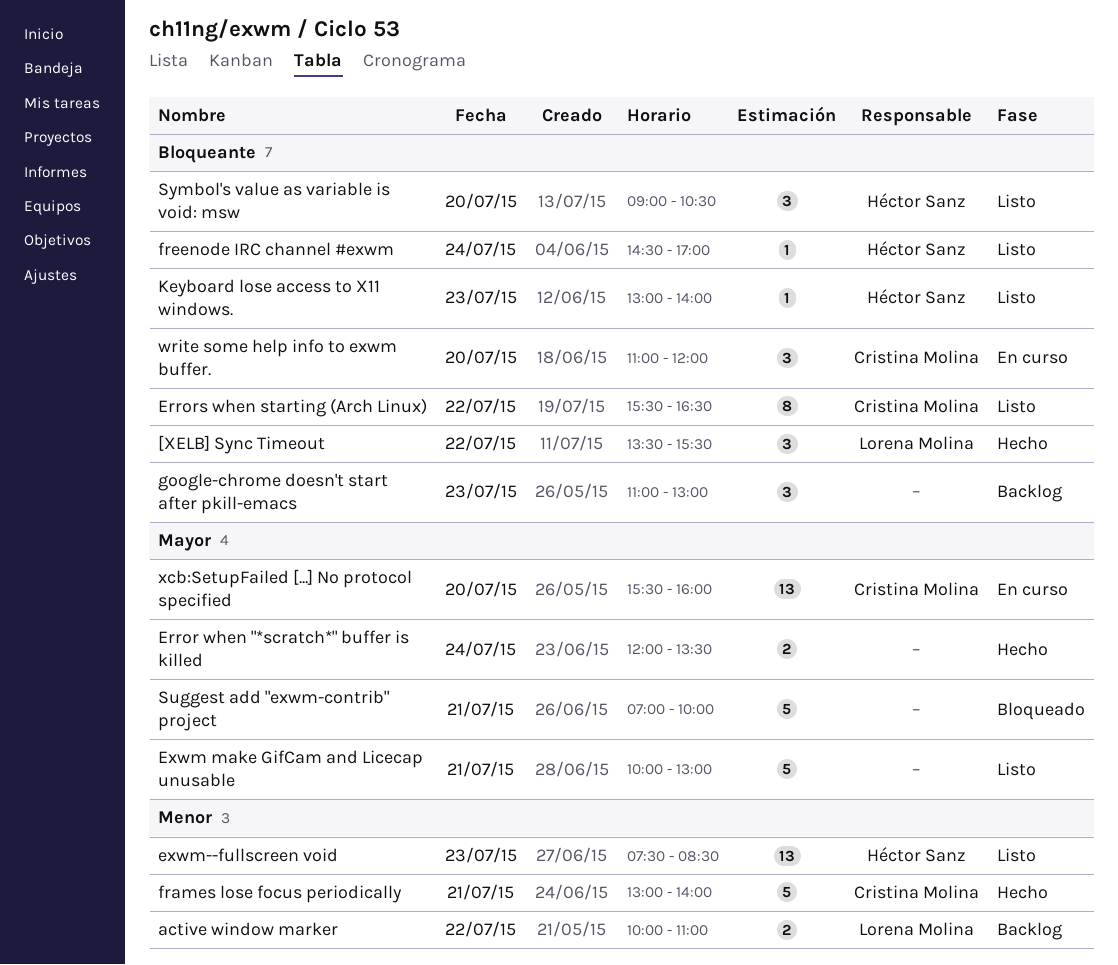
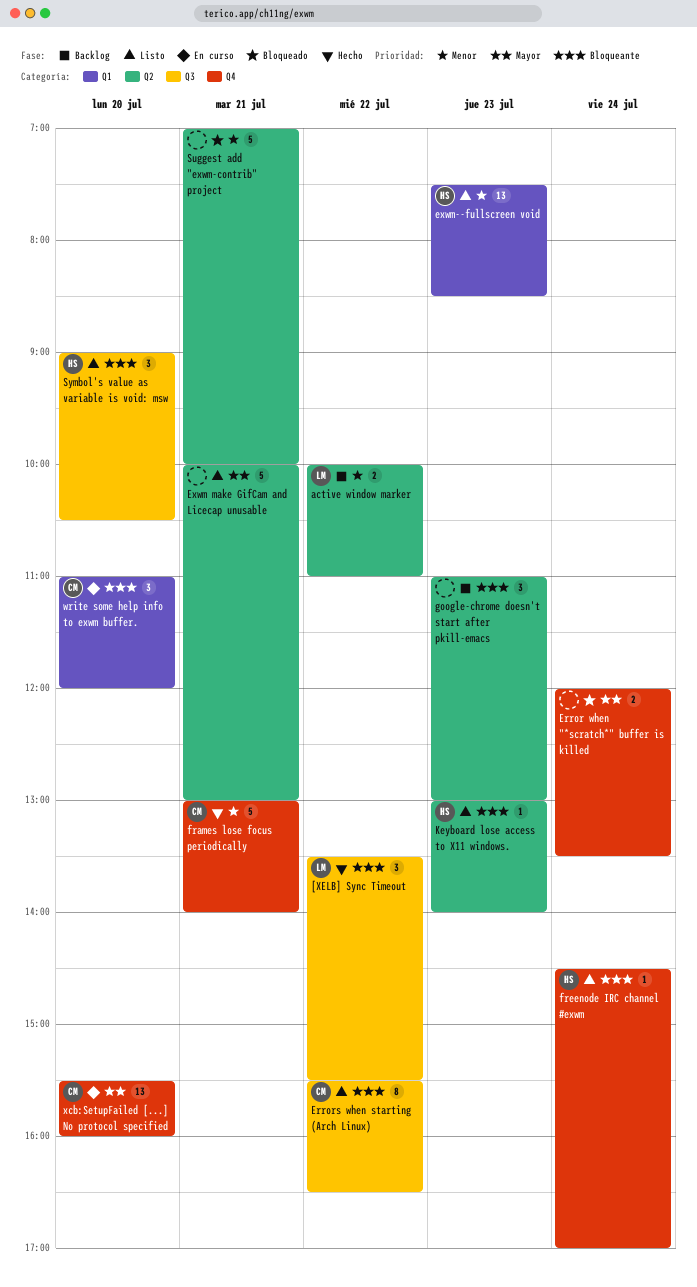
Error when "*scratch*" buffer is killed, status: Hecho -> Bloqueado
Suggest add "exwm-contrib" project, priority: Mayor -> Menor

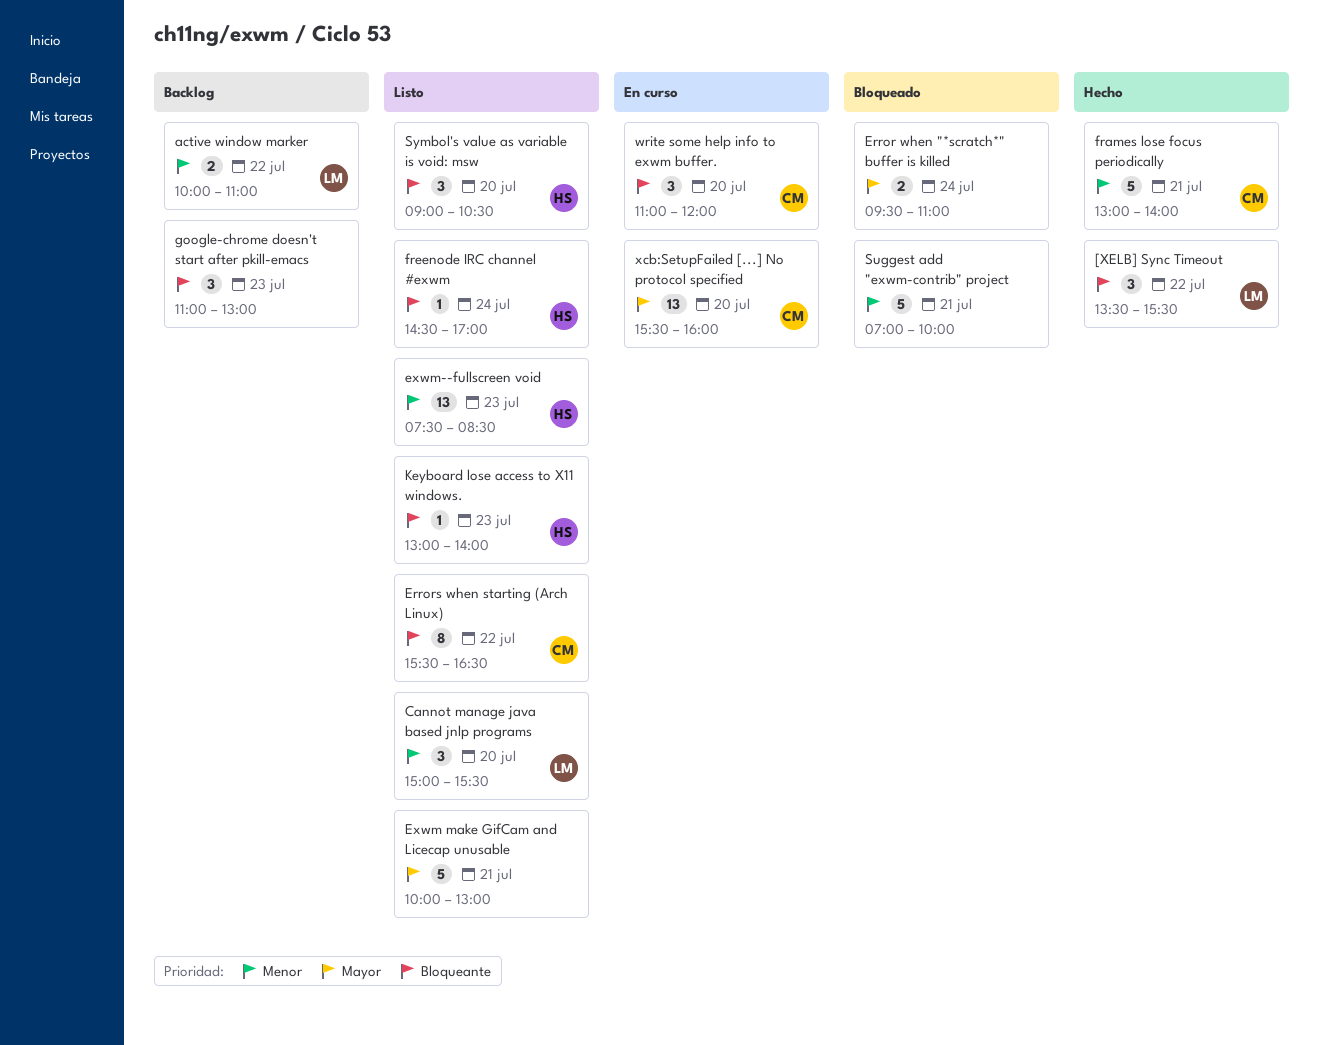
Cannot manage java based jnlp programs: none -> present
Error when "*scratch*" buffer is killed, begins: 12:00 -> 09:30
Error when "*scratch*" buffer is killed, ends: 13:30 -> 11:00

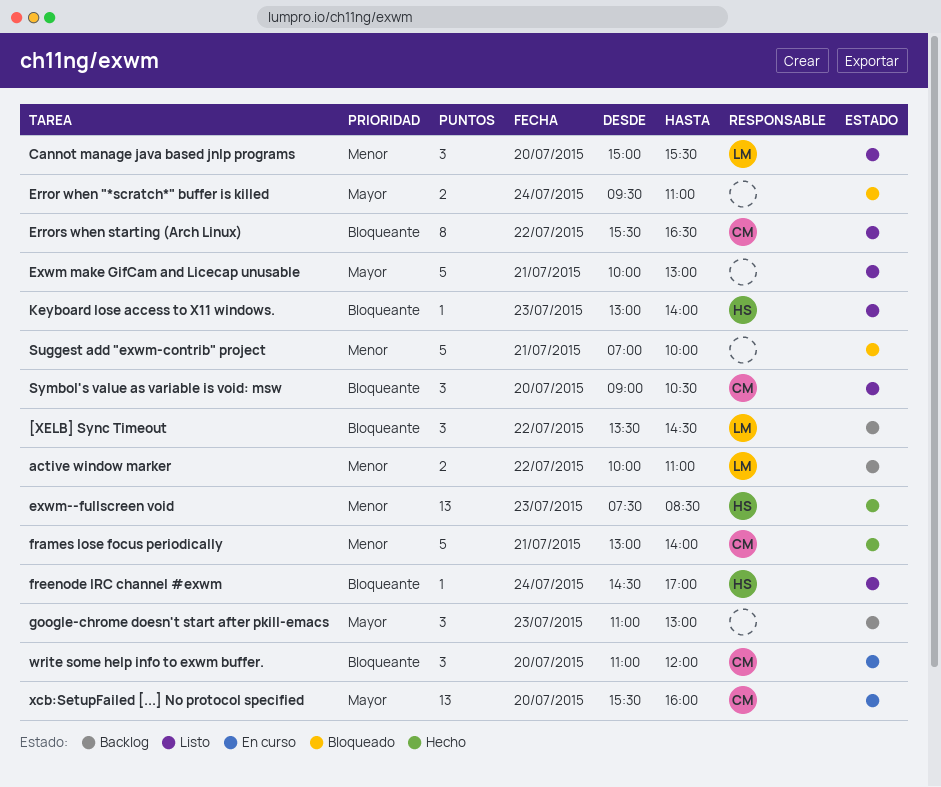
[XELB] Sync Timeout, status: Hecho -> Backlog
[XELB] Sync Timeout, ends: 15:30 -> 14:30
exwm--fullscreen void, status: Listo -> Hecho
google-chrome doesn't start after pkill-emacs, priority: Bloqueante -> Mayor
Symbol's value as variable is void: msw, owner: HS -> CM

